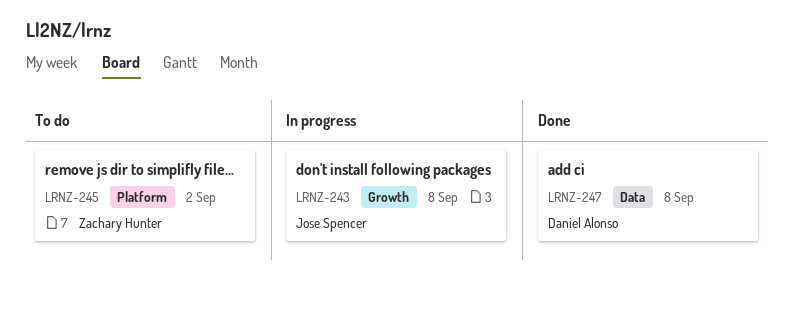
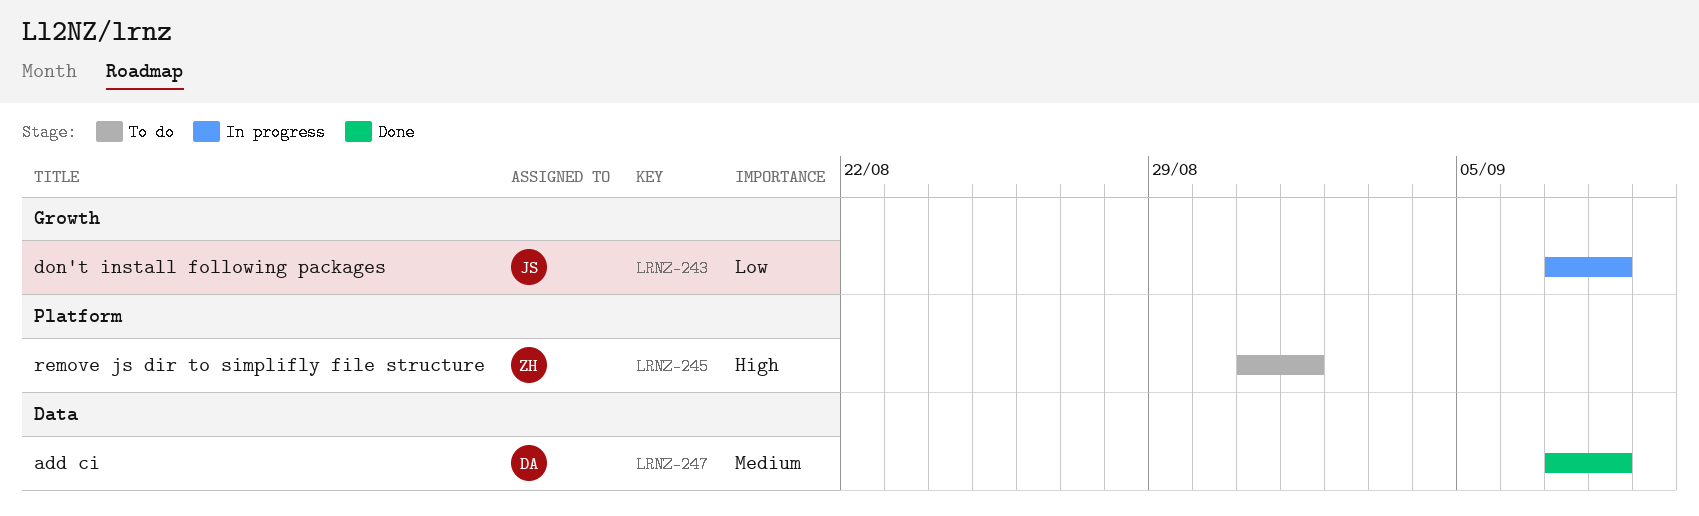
LRNZ-245, due: Sep 2 -> Sep 1

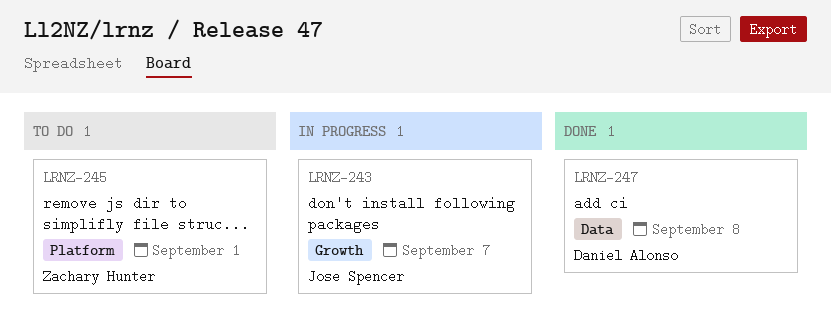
LRNZ-243, due: Sep 8 -> Sep 7

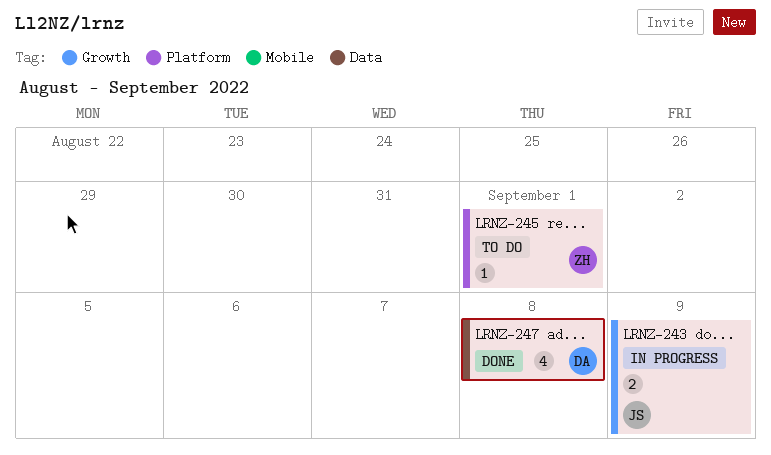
LRNZ-243, due: Sep 7 -> Sep 9

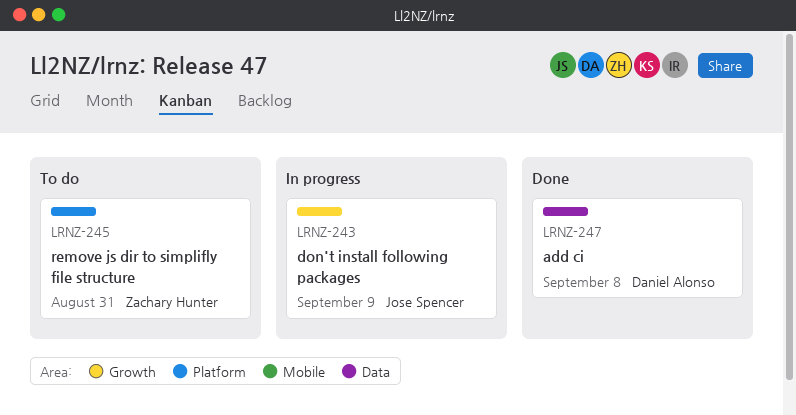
LRNZ-245, due: Sep 1 -> Aug 31

